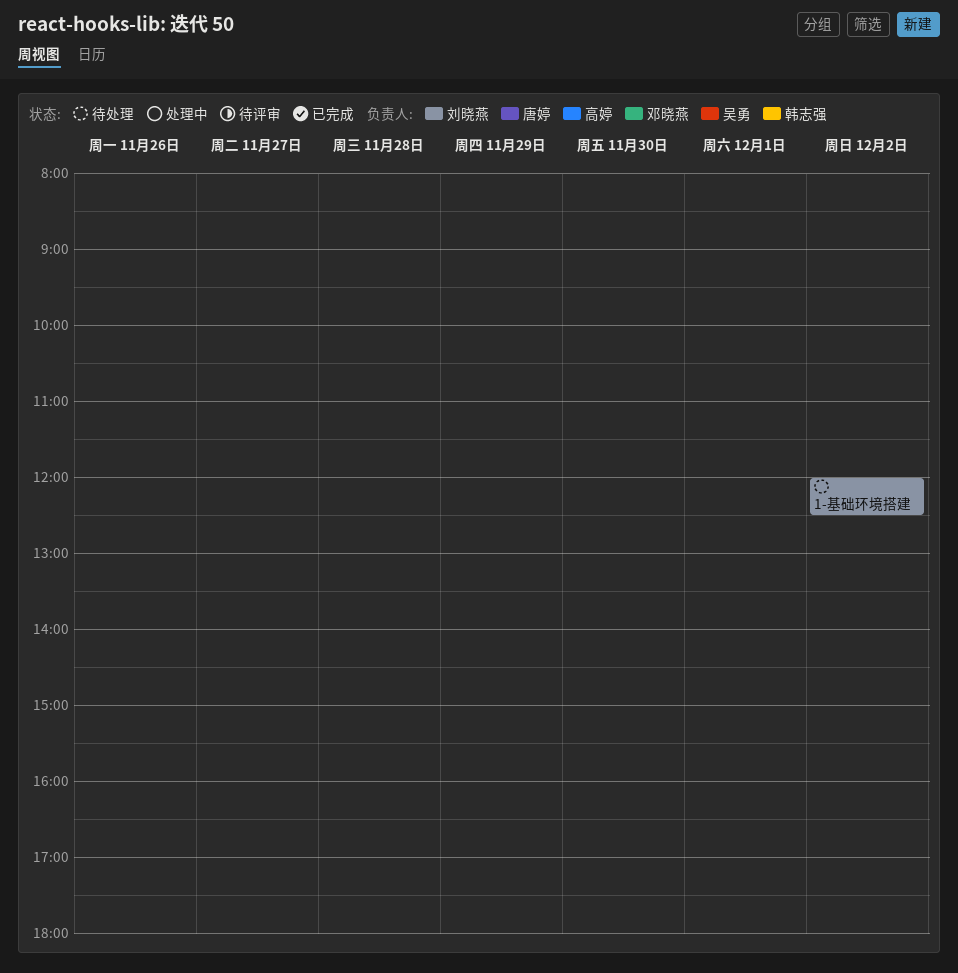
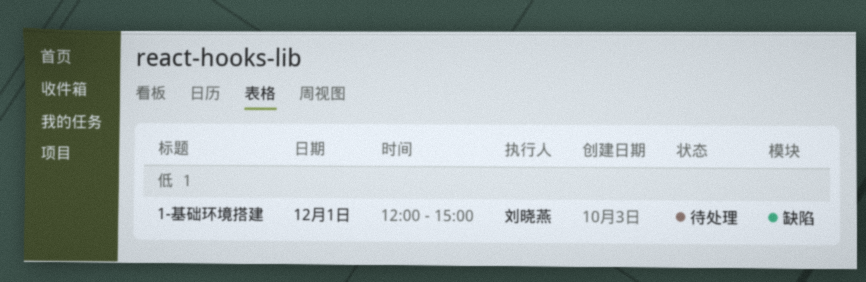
1-基础环境搭建, day: Dec 2 -> Dec 1
1-基础环境搭建, ends: 12:30 -> 15:00

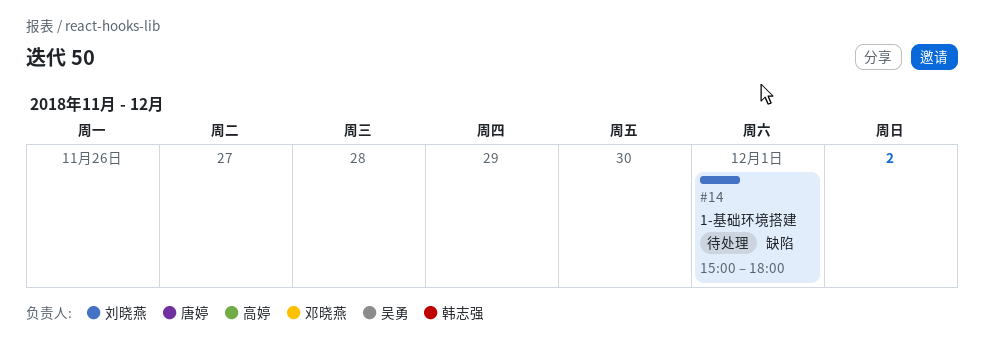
1-基础环境搭建, begins: 12:00 -> 15:00
1-基础环境搭建, ends: 15:00 -> 18:00

